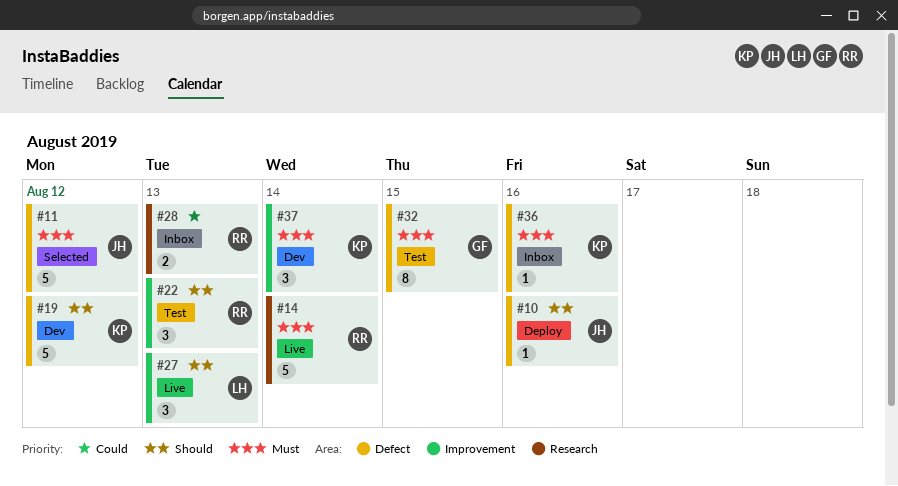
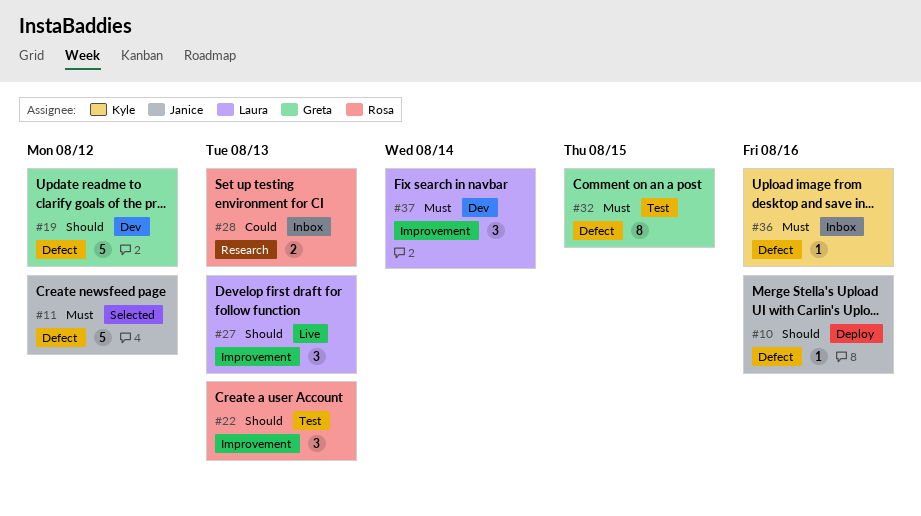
#14: present -> none
#19, owner: Kyle -> Greta
#37, owner: Kyle -> Laura

